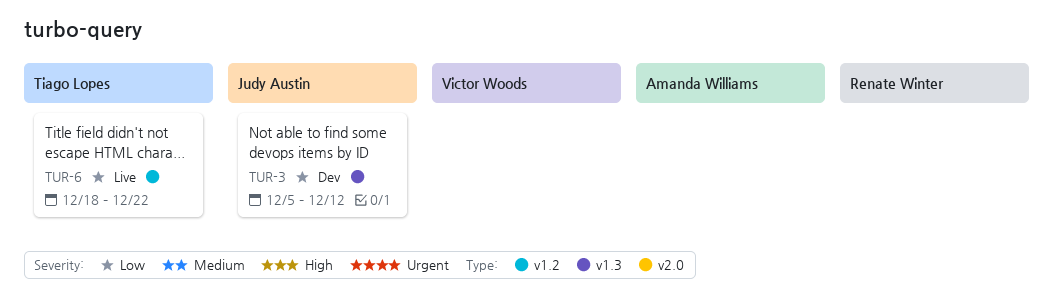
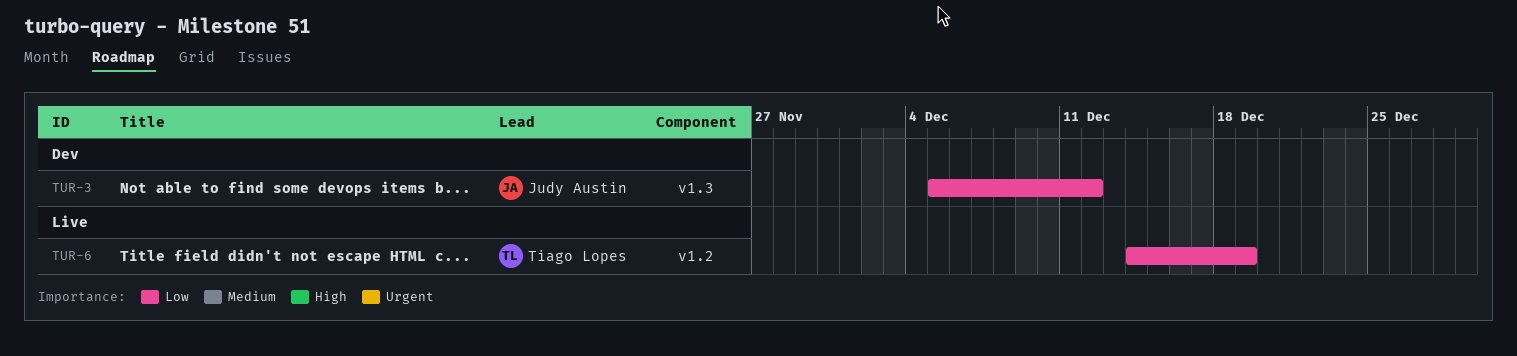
TUR-6, start: Dec 18 -> Dec 14
TUR-6, due: Dec 22 -> Dec 19

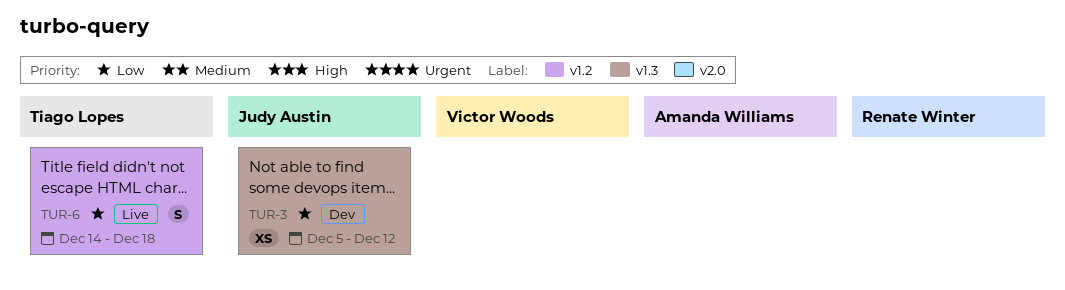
TUR-6, due: Dec 19 -> Dec 18

